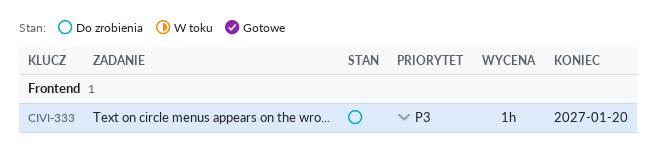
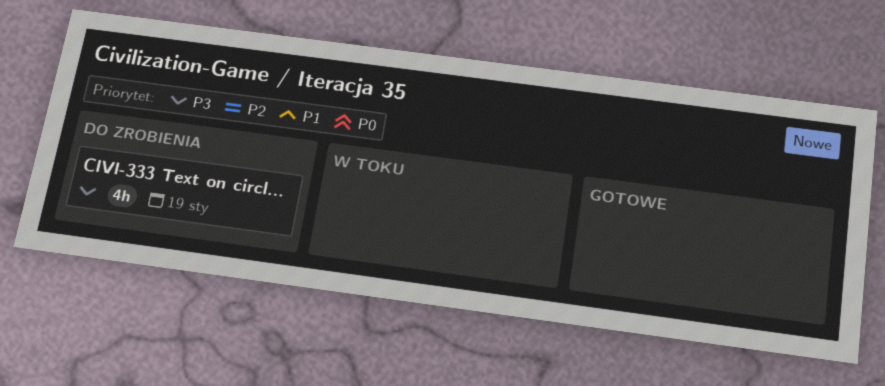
CIVI-333, estimate: 1h -> 4h
CIVI-333, due: Jan 20 -> Jan 19

